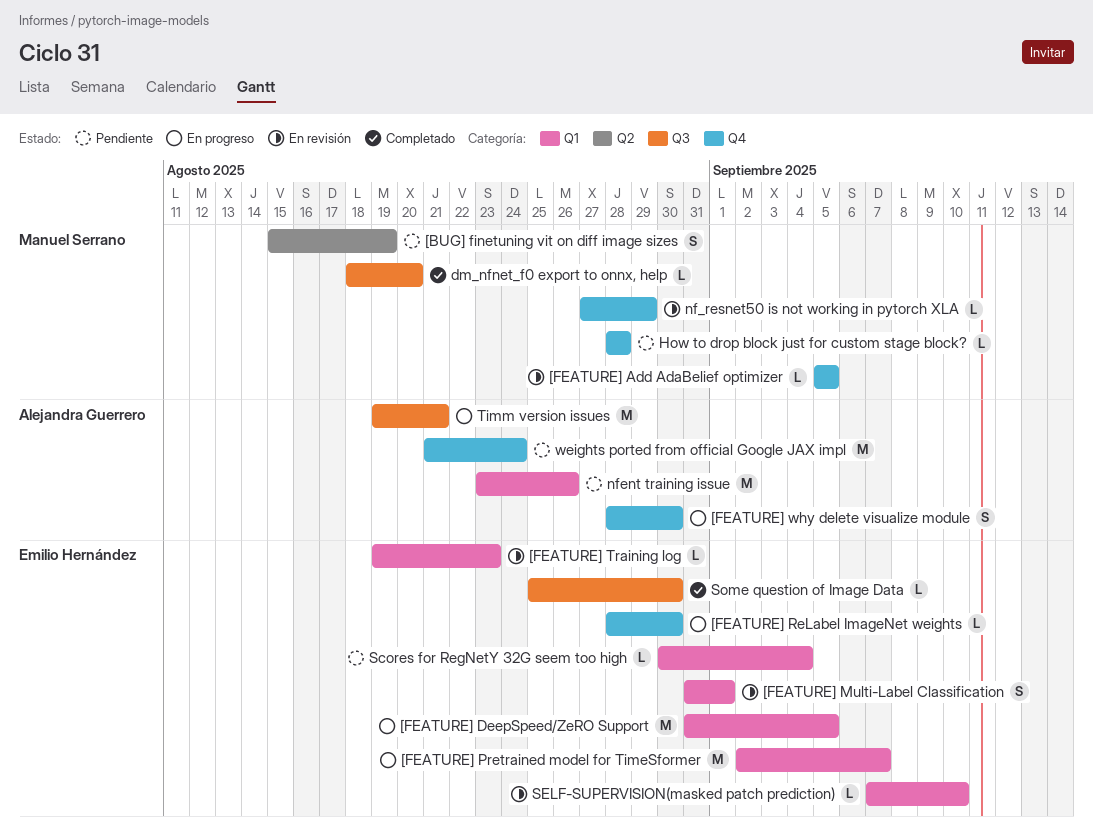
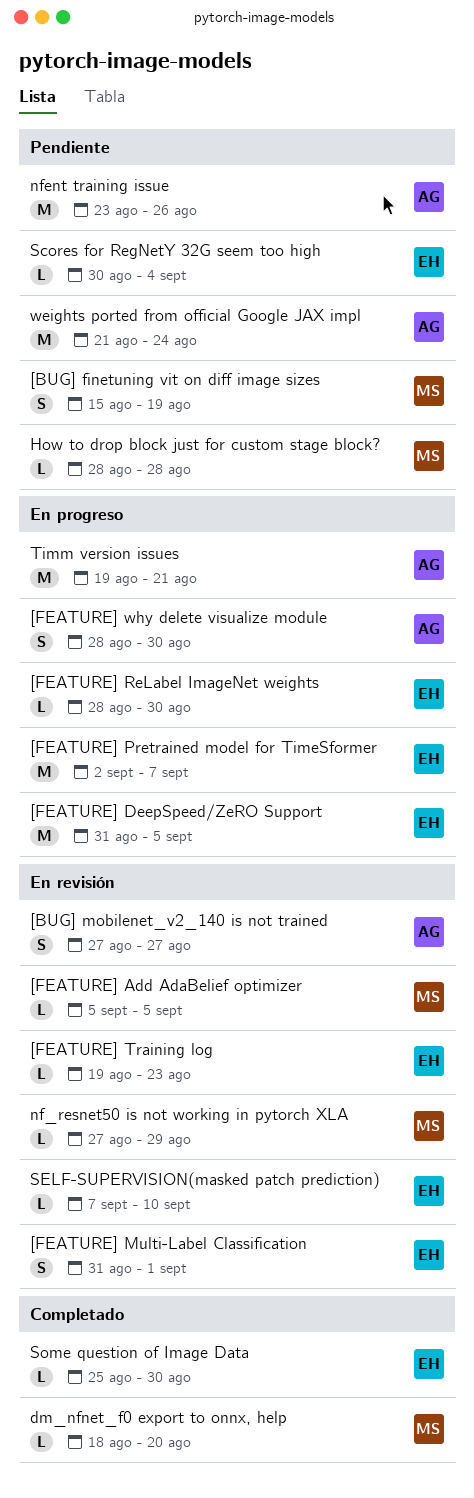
[BUG] mobilenet_v2_140 is not trained: none -> present

